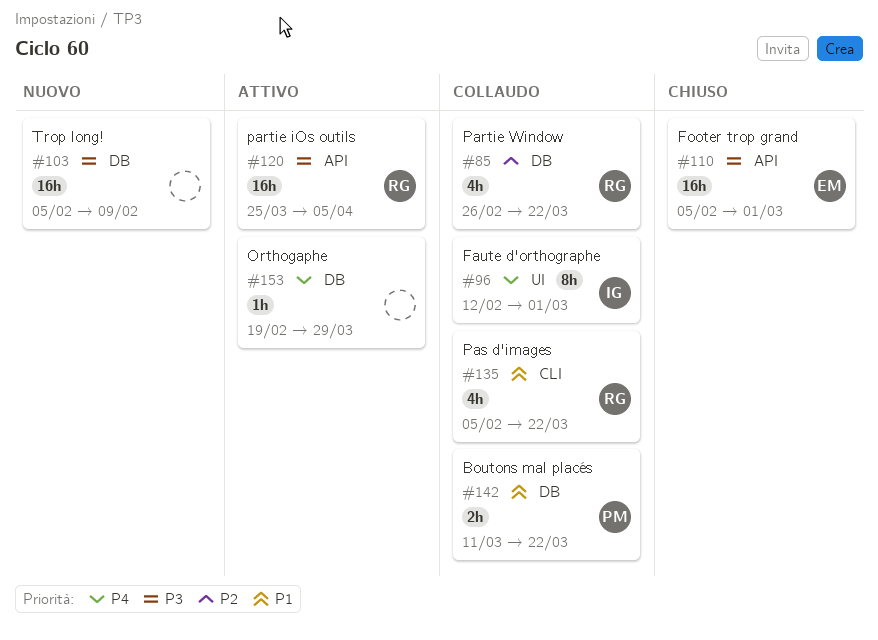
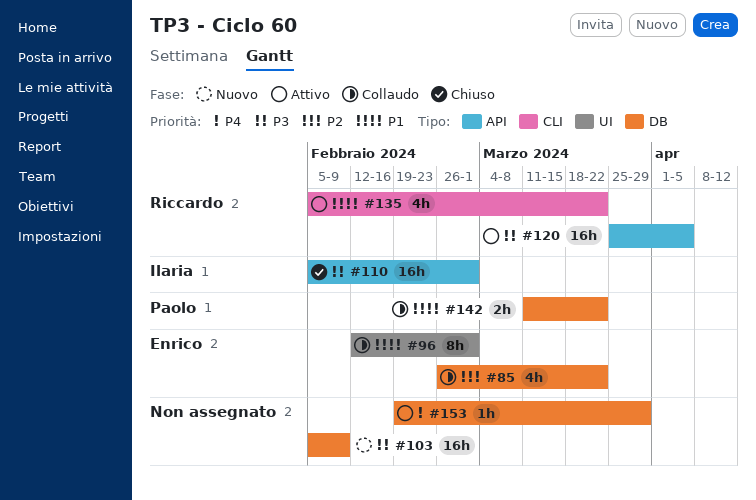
#85, owner: Riccardo -> Enrico
#96, owner: Ilaria -> Enrico
#96, priority: P4 -> P1
#110, owner: Enrico -> Ilaria
#135, status: Collaudo -> Attivo

